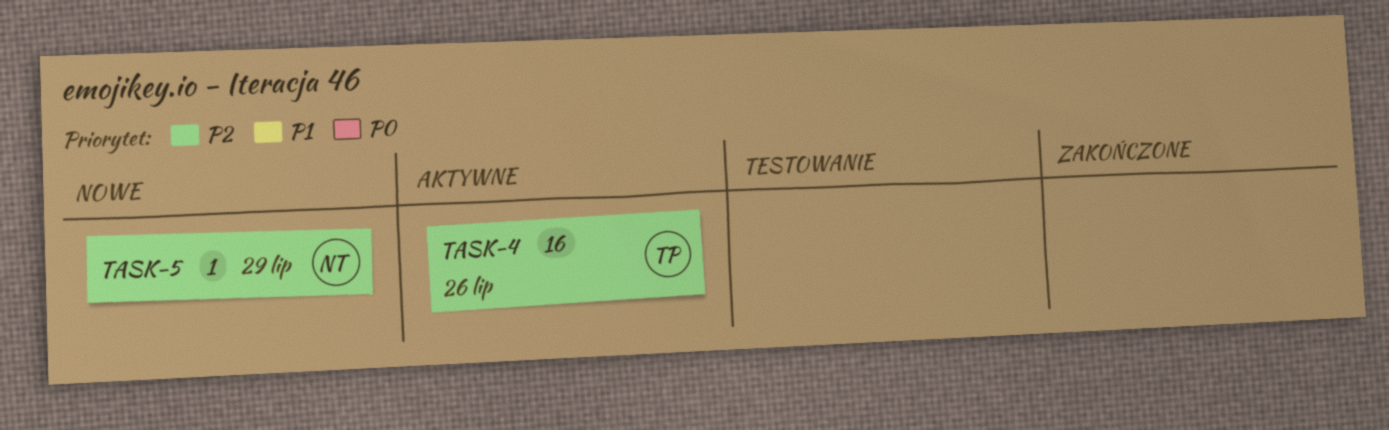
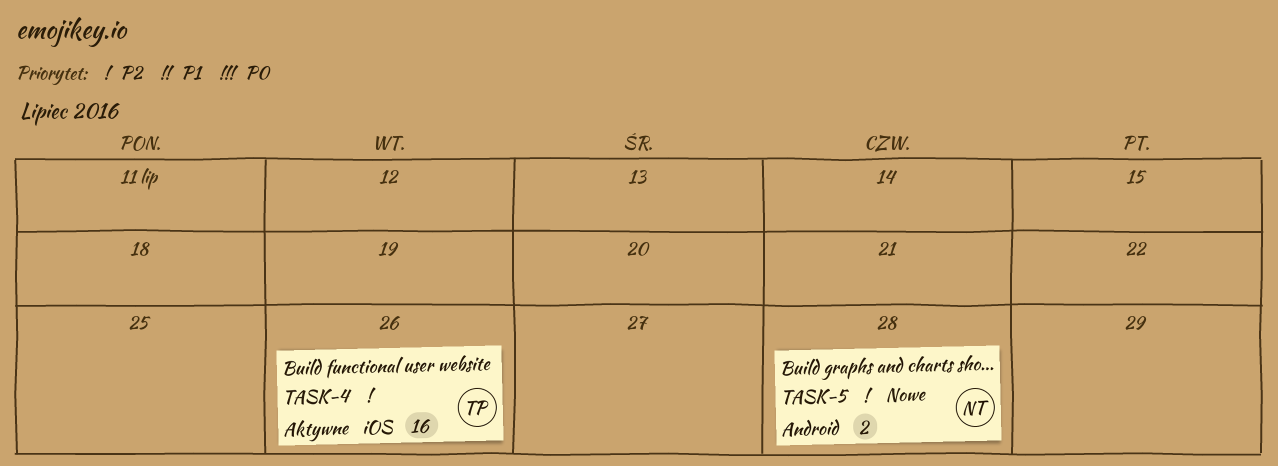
TASK-5, estimate: 1 -> 2
TASK-5, due: Jul 29 -> Jul 28

